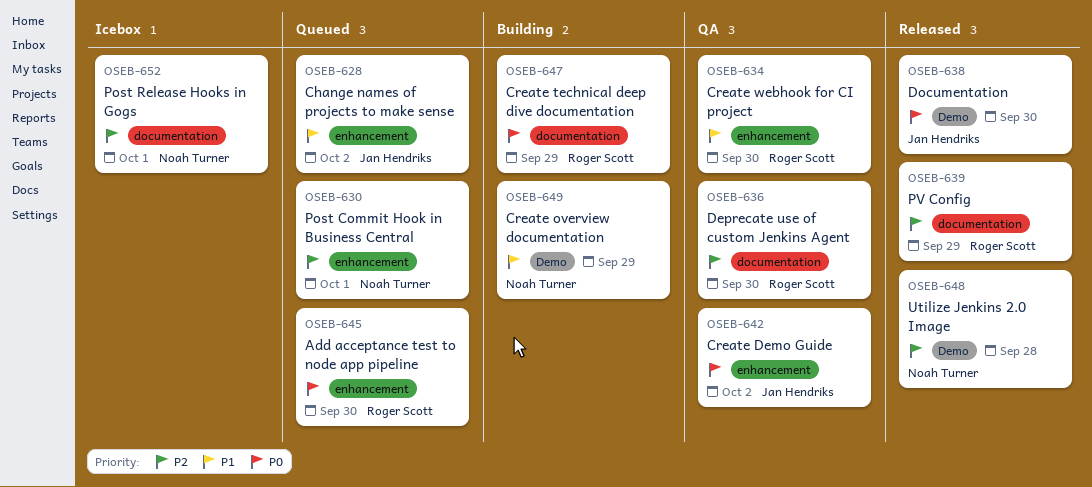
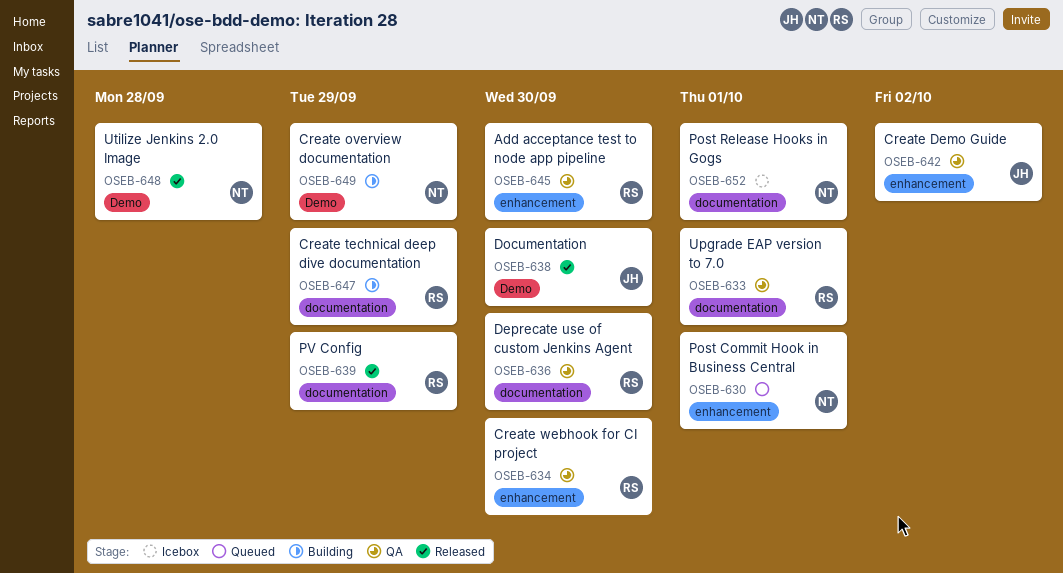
OSEB-628: present -> none
OSEB-633: none -> present
OSEB-645, status: Queued -> QA

